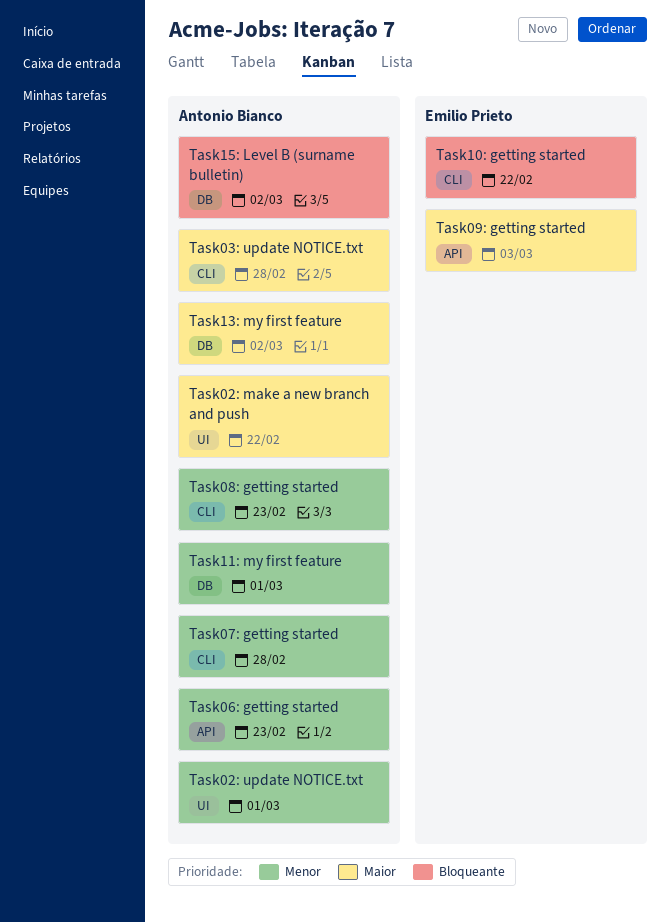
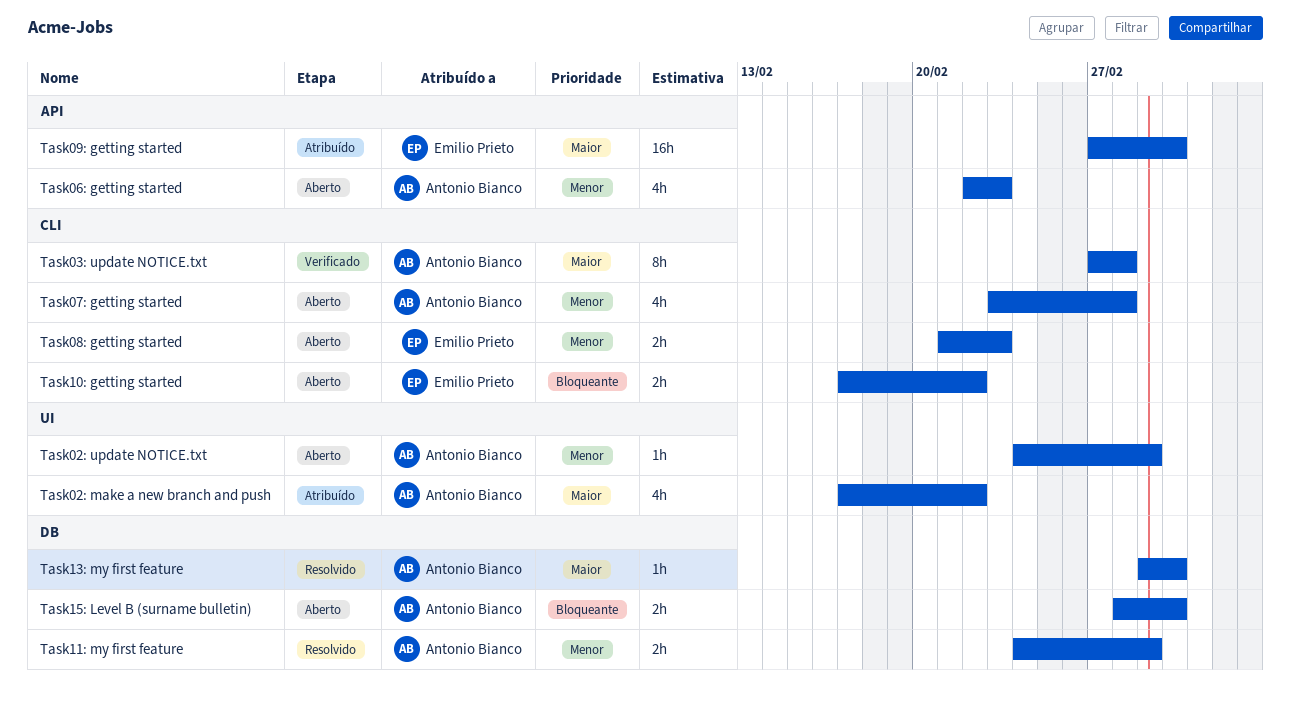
Task08: getting started, owner: Antonio Bianco -> Emilio Prieto
Task09: getting started, due: Mar 3 -> Mar 2

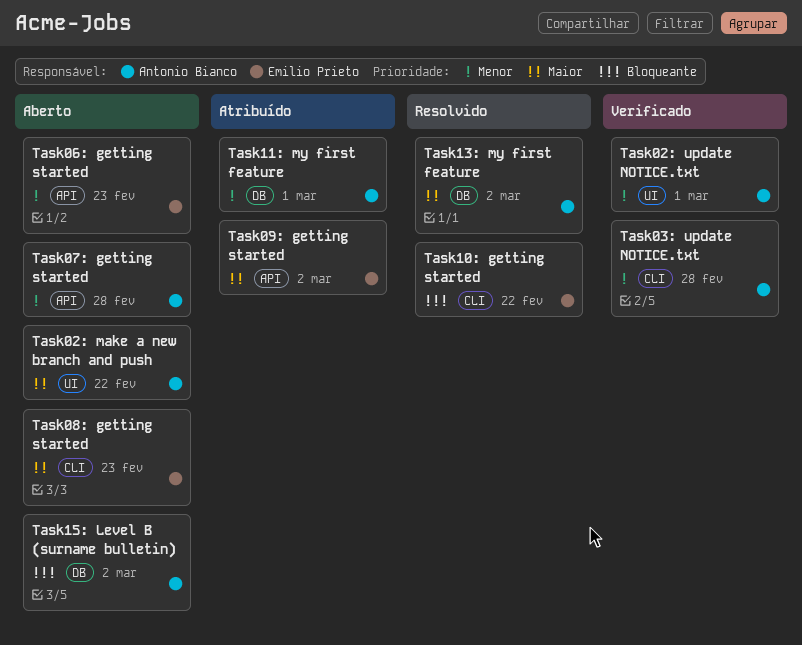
Task02: make a new branch and push, status: Atribuído -> Aberto
Task02: update NOTICE.txt, status: Aberto -> Verificado
Task03: update NOTICE.txt, priority: Maior -> Menor
Task06: getting started, owner: Antonio Bianco -> Emilio Prieto
Task07: getting started, label: CLI -> API
Task08: getting started, priority: Menor -> Maior
Task10: getting started, status: Aberto -> Resolvido
Task11: my first feature, status: Resolvido -> Atribuído

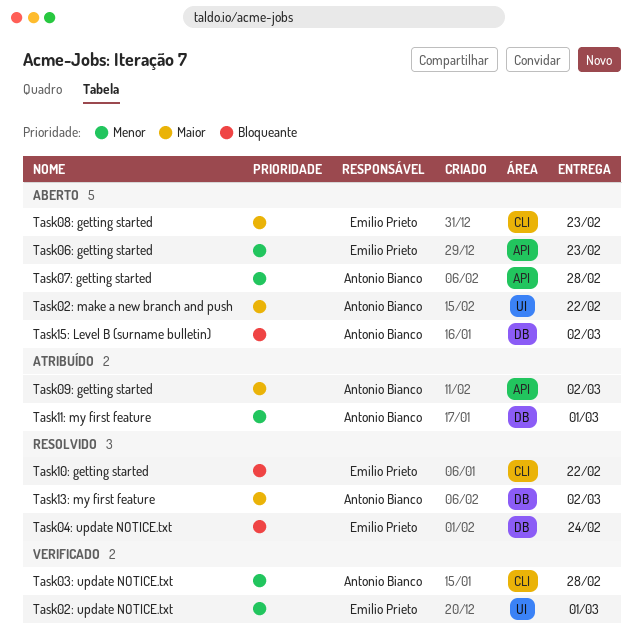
Task02: update NOTICE.txt, owner: Antonio Bianco -> Emilio Prieto
Task04: update NOTICE.txt: none -> present
Task09: getting started, owner: Emilio Prieto -> Antonio Bianco

